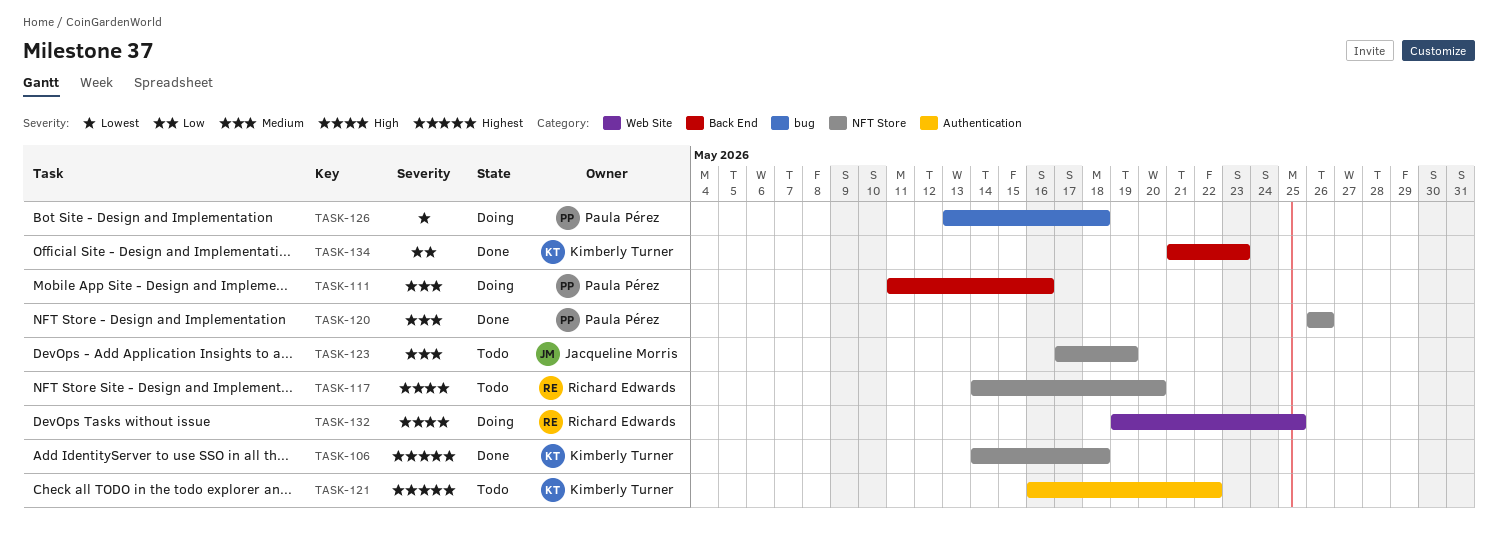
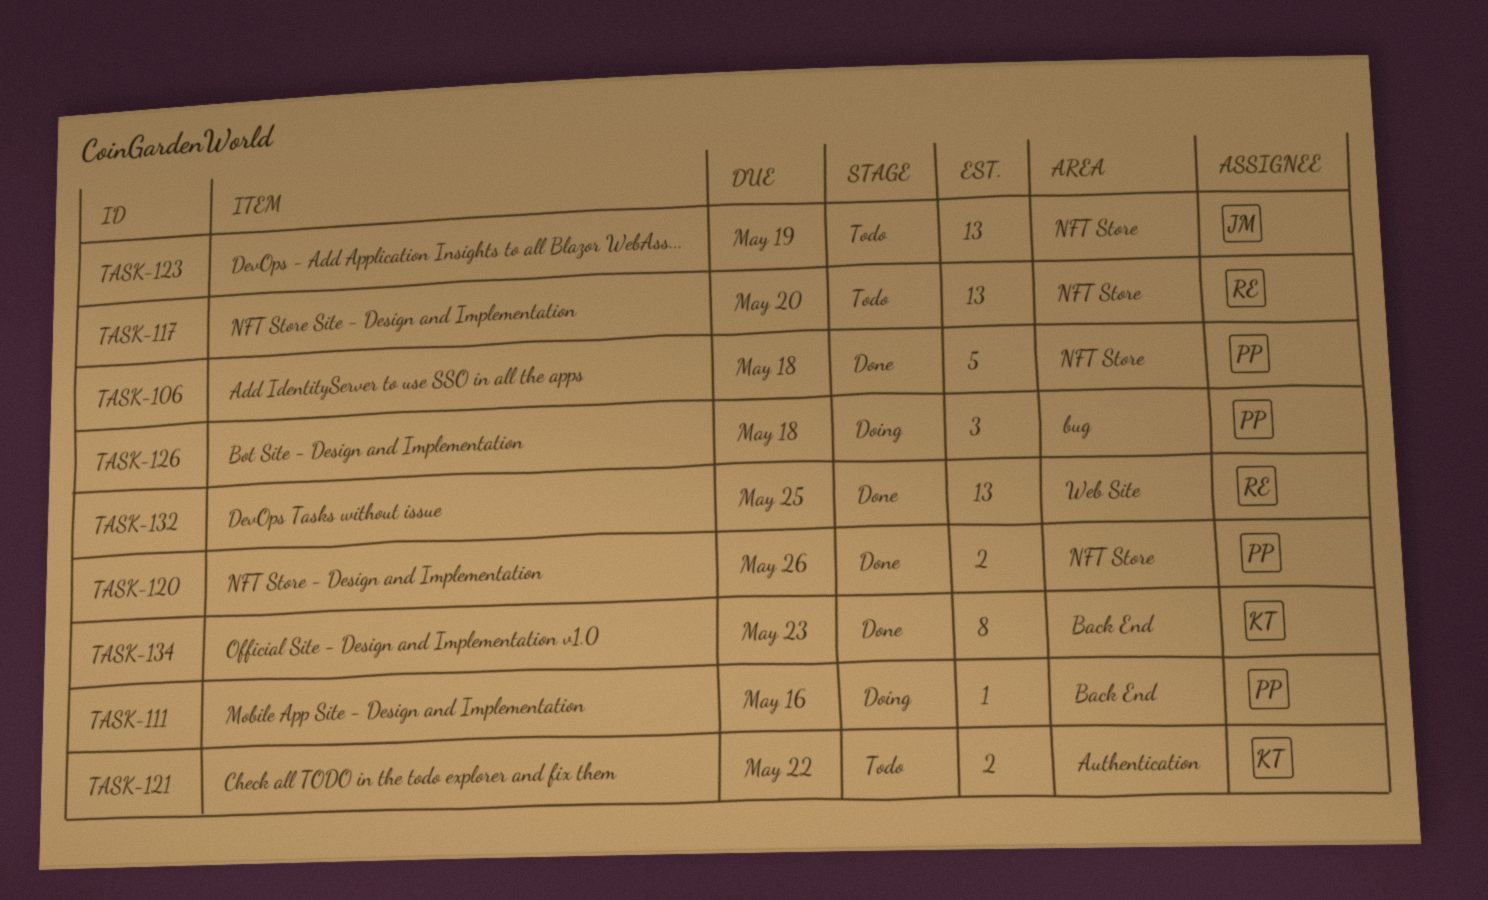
TASK-106, owner: Kimberly Turner -> Paula Pérez
TASK-132, status: Doing -> Done

